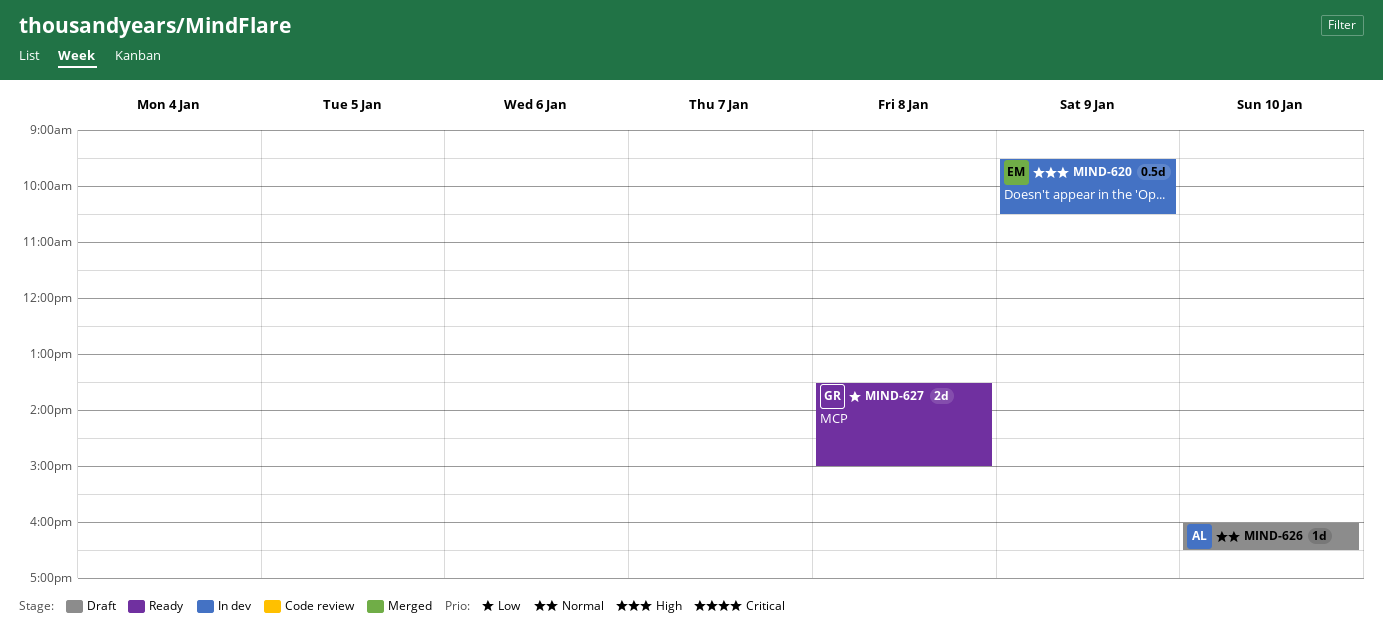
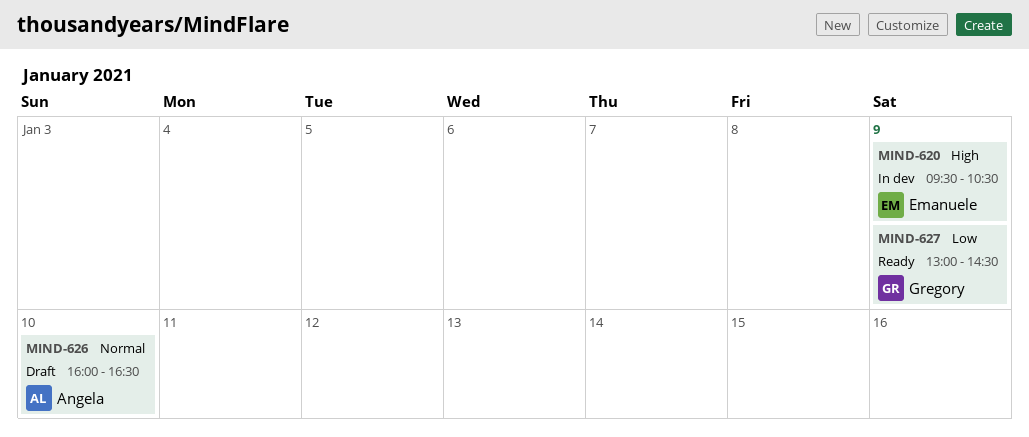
MIND-627, day: Jan 8 -> Jan 9
MIND-627, begins: 13:30 -> 13:00
MIND-627, ends: 15:00 -> 14:30

